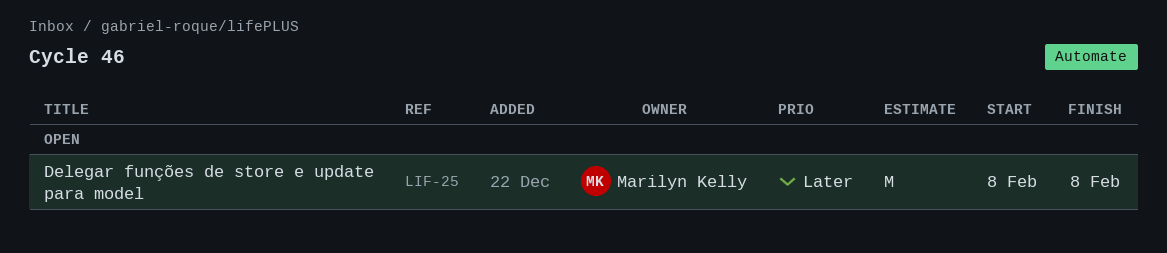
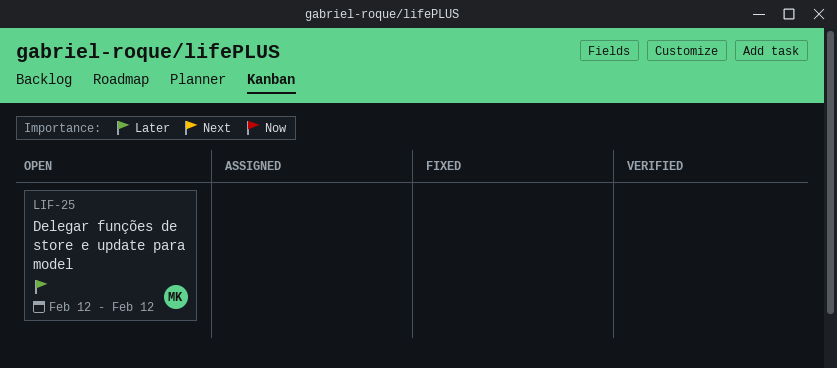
LIF-25, start: Feb 8 -> Feb 12
LIF-25, due: Feb 8 -> Feb 12

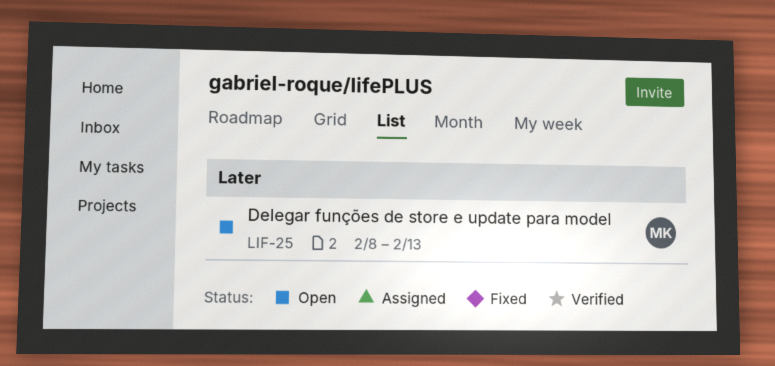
LIF-25, start: Feb 12 -> Feb 8
LIF-25, due: Feb 12 -> Feb 13

